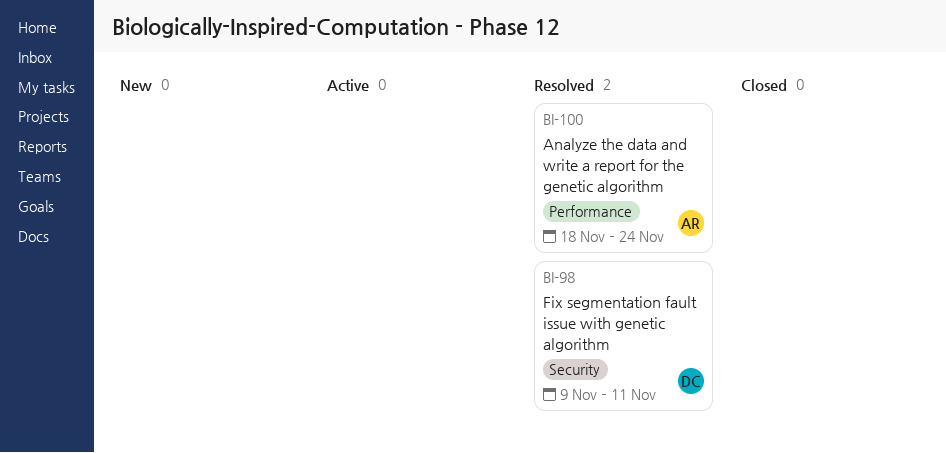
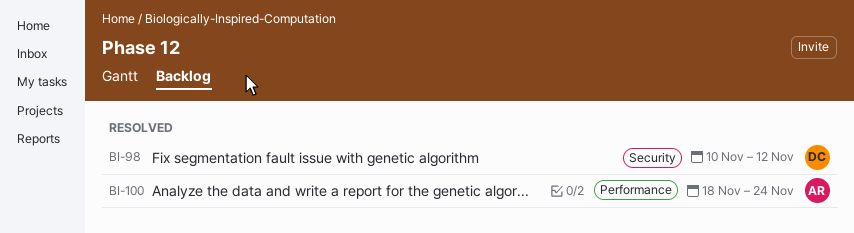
BI-98, start: Nov 9 -> Nov 10
BI-98, due: Nov 11 -> Nov 12

